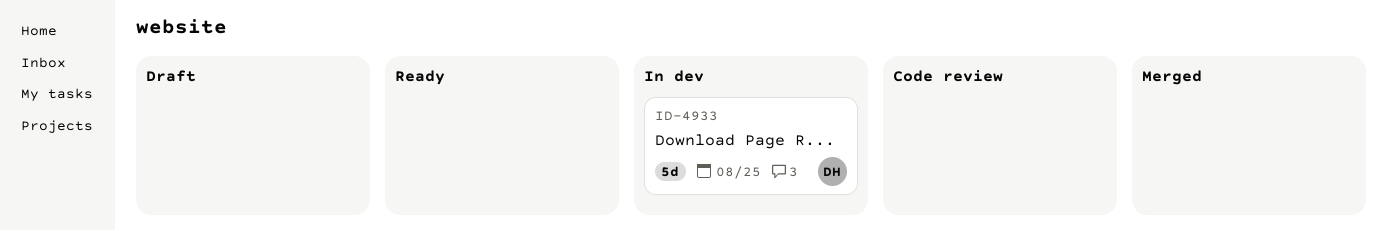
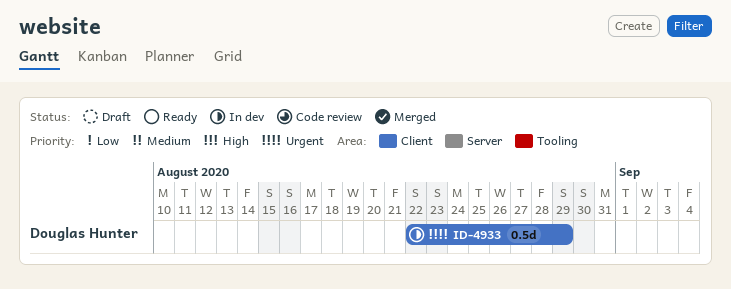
ID-4933, estimate: 5d -> 0.5d
ID-4933, due: Aug 25 -> Aug 29

